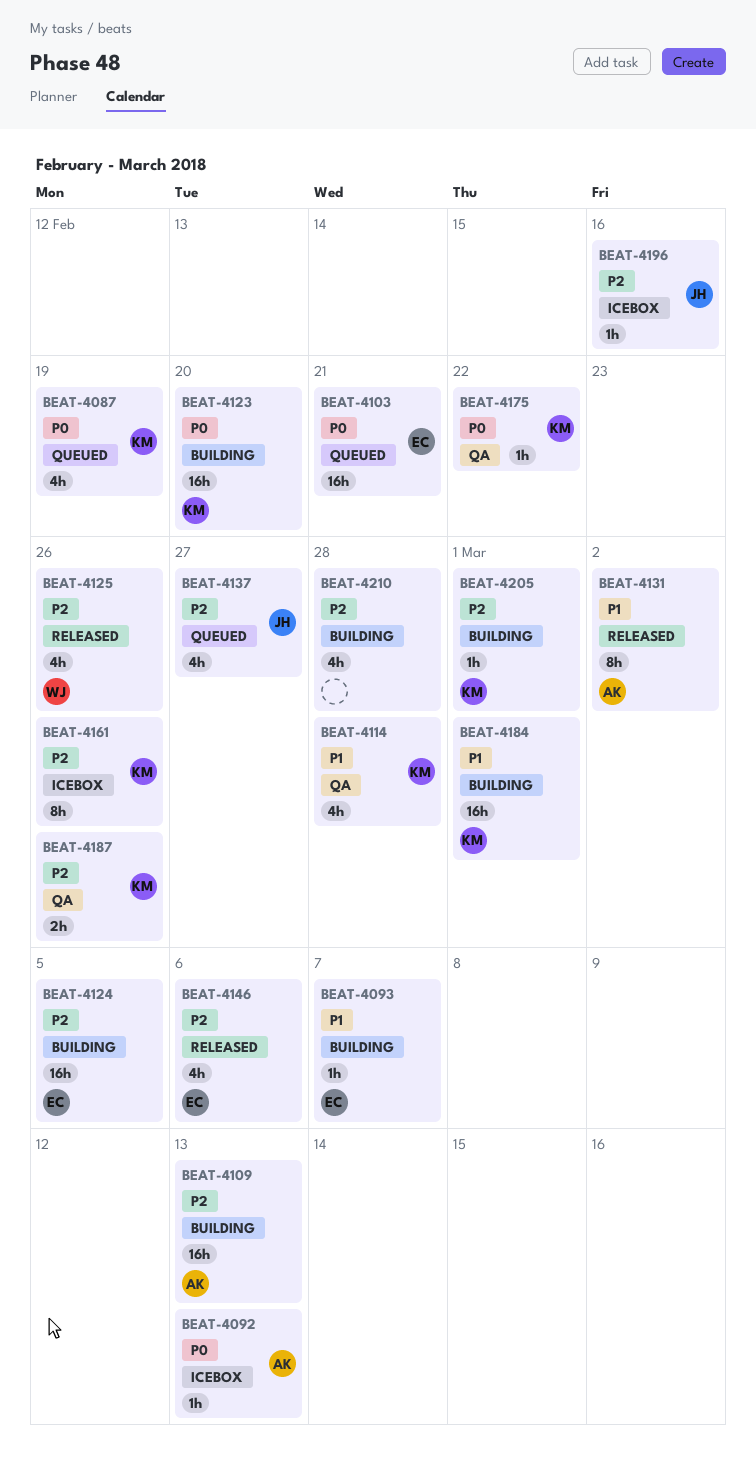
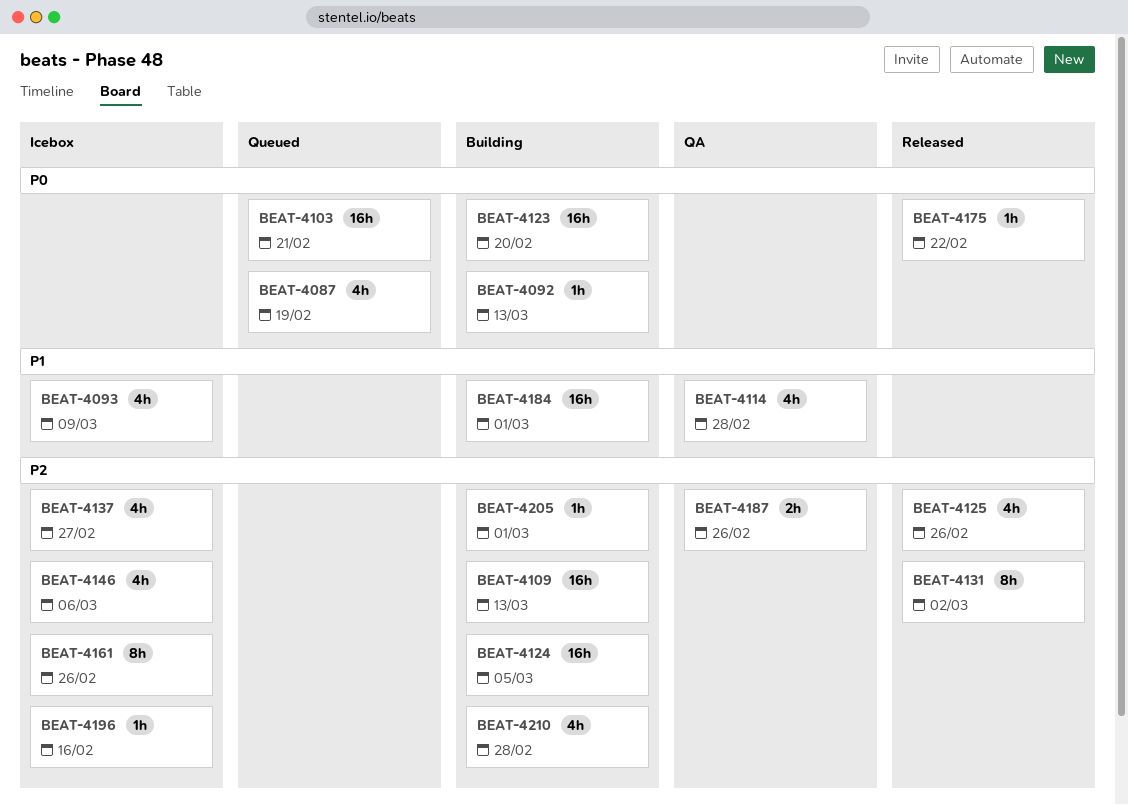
BEAT-4092, status: Icebox -> Building
BEAT-4093, status: Building -> Icebox
BEAT-4093, estimate: 1h -> 4h
BEAT-4093, due: Mar 7 -> Mar 9
BEAT-4131, priority: P1 -> P2
BEAT-4137, status: Queued -> Icebox
BEAT-4146, status: Released -> Icebox
BEAT-4175, status: QA -> Released

